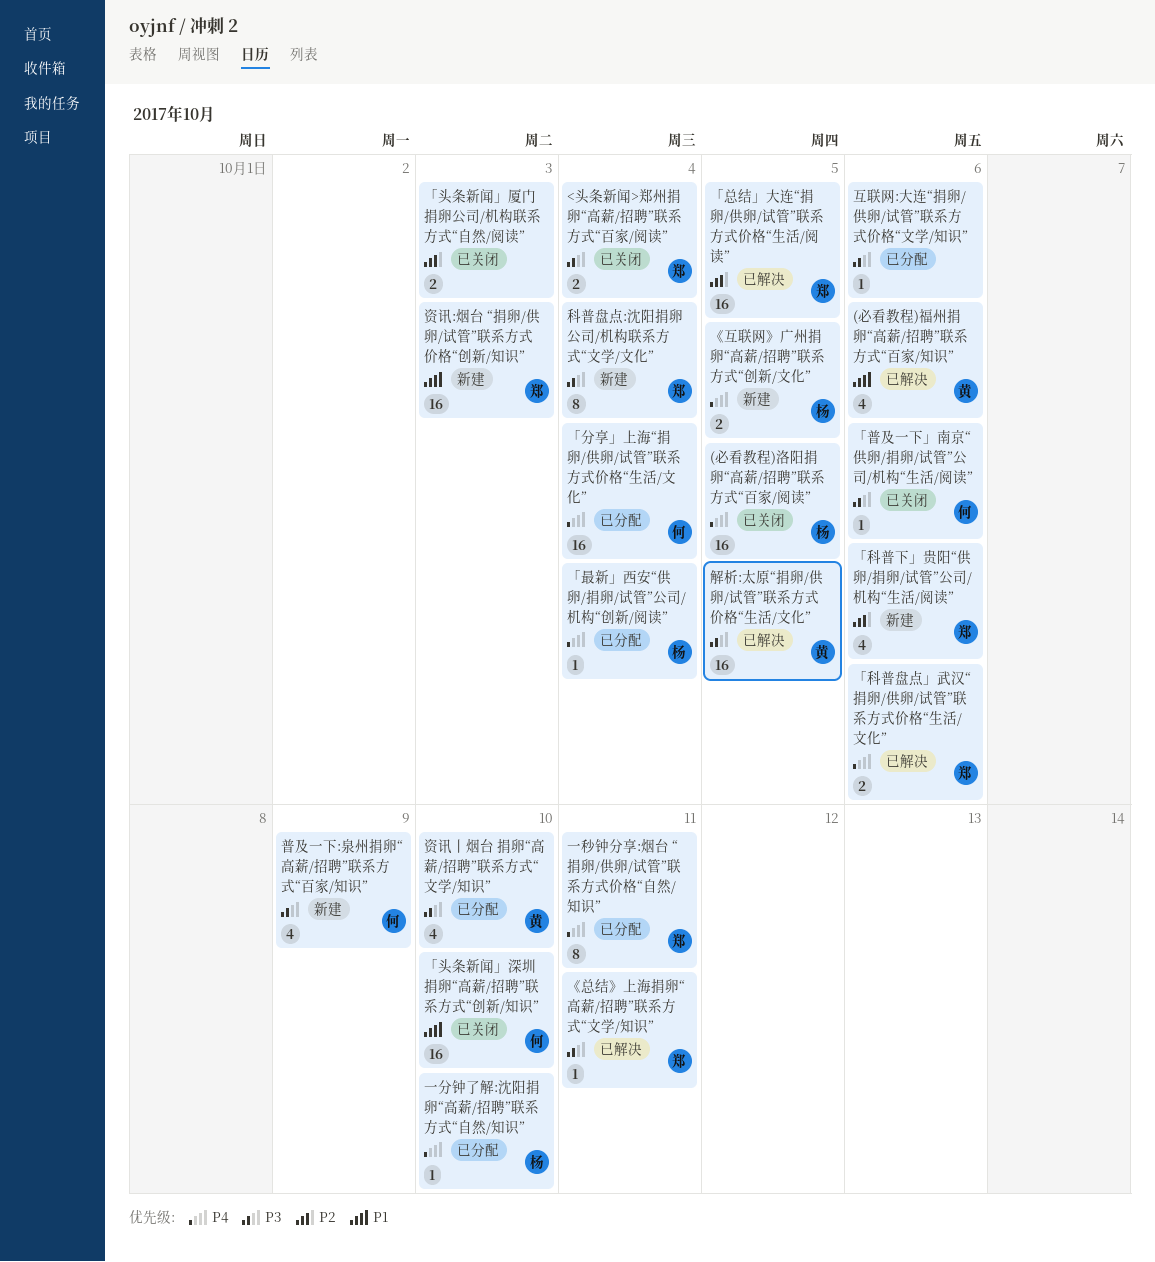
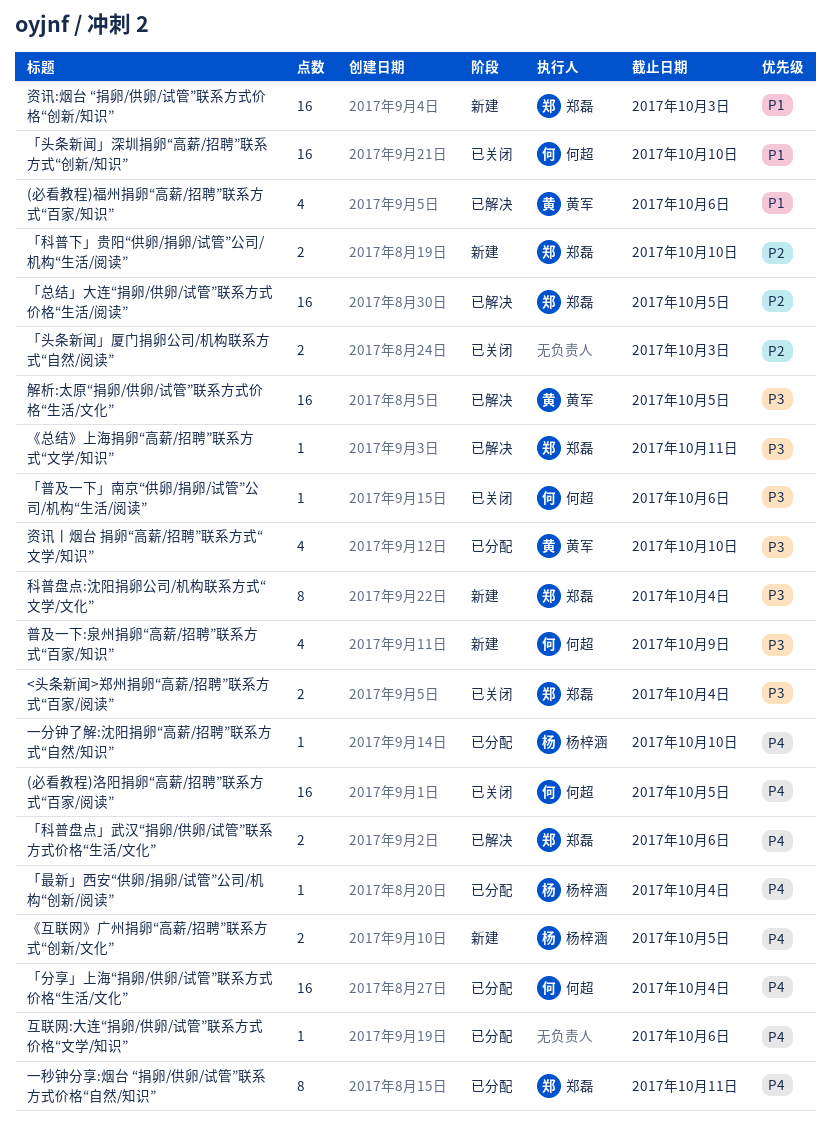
(必看教程)洛阳捐卵“高薪/招聘”联系方式“百家/阅读”, owner: 杨梓涵 -> 何超
「科普下」贵阳“供卵/捐卵/试管”公司/机构“生活/阅读”, estimate: 4 -> 2
「科普下」贵阳“供卵/捐卵/试管”公司/机构“生活/阅读”, due: Oct 6 -> Oct 10
互联网:大连“捐卵/供卵/试管”联系方式价格“文学/知识”, priority: P3 -> P4

